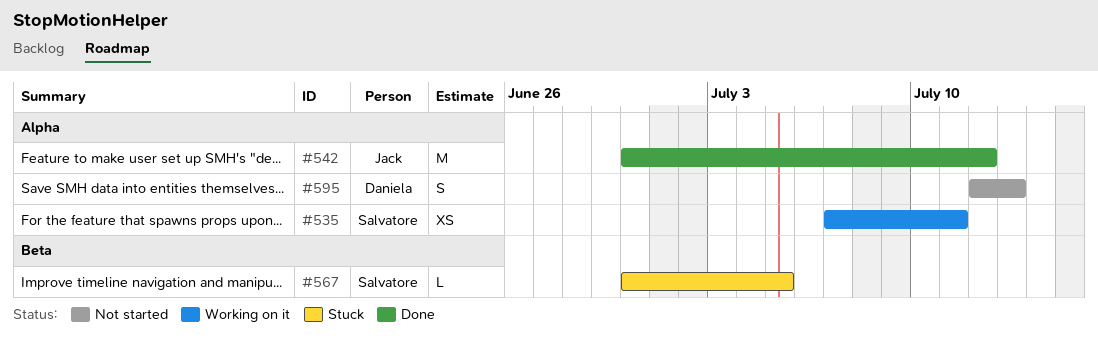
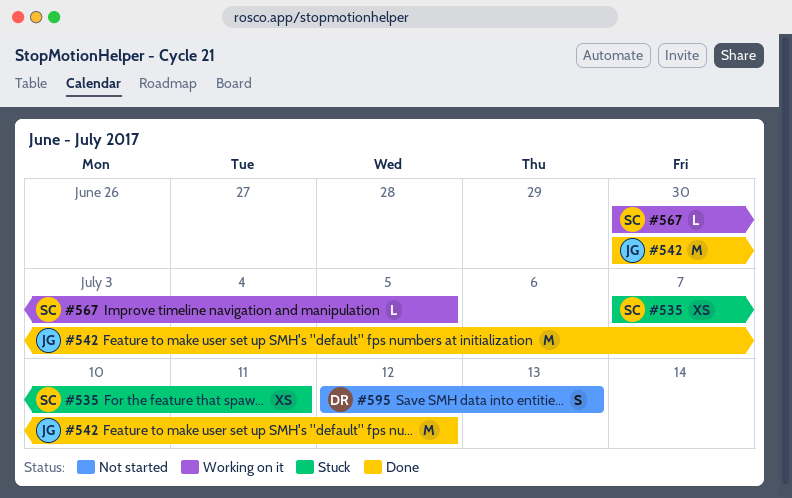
#535, status: Working on it -> Stuck
#567, status: Stuck -> Working on it

